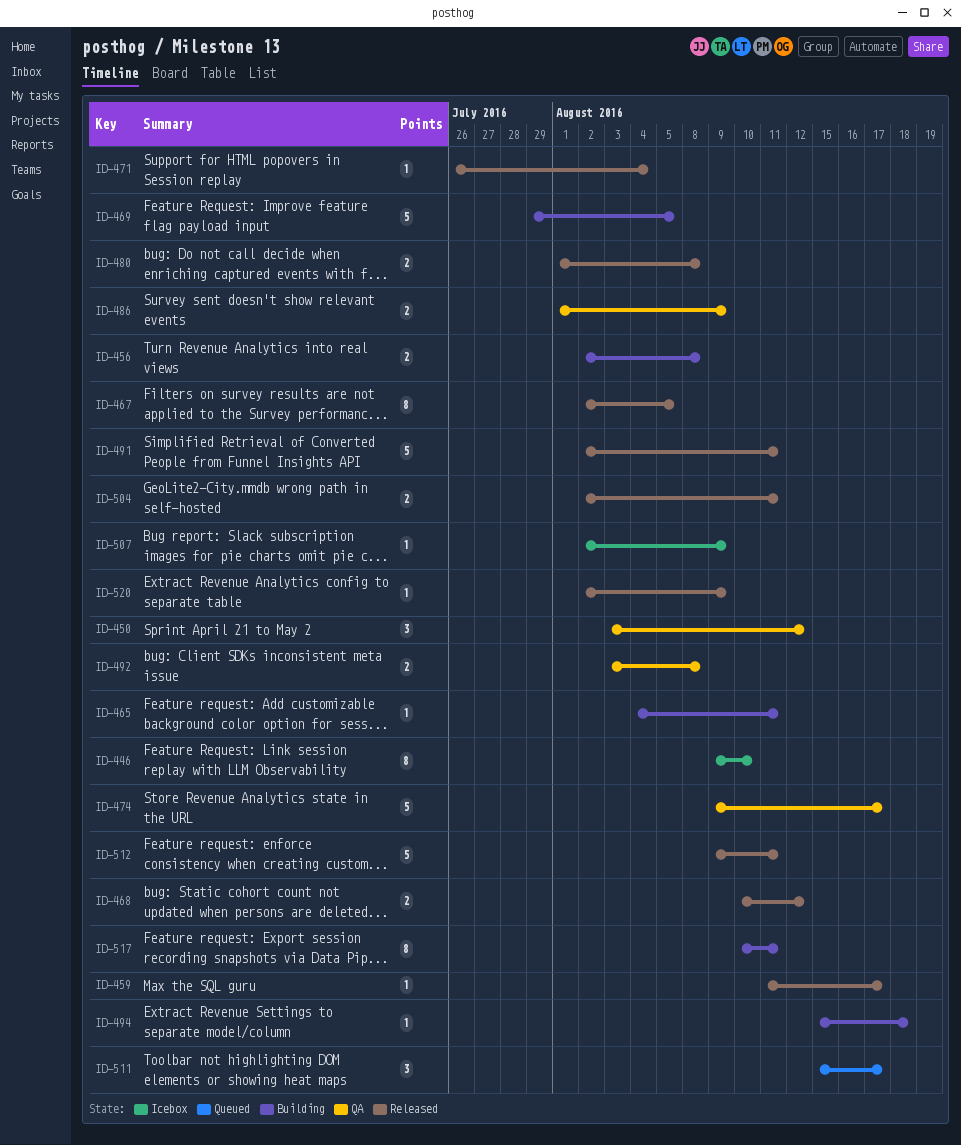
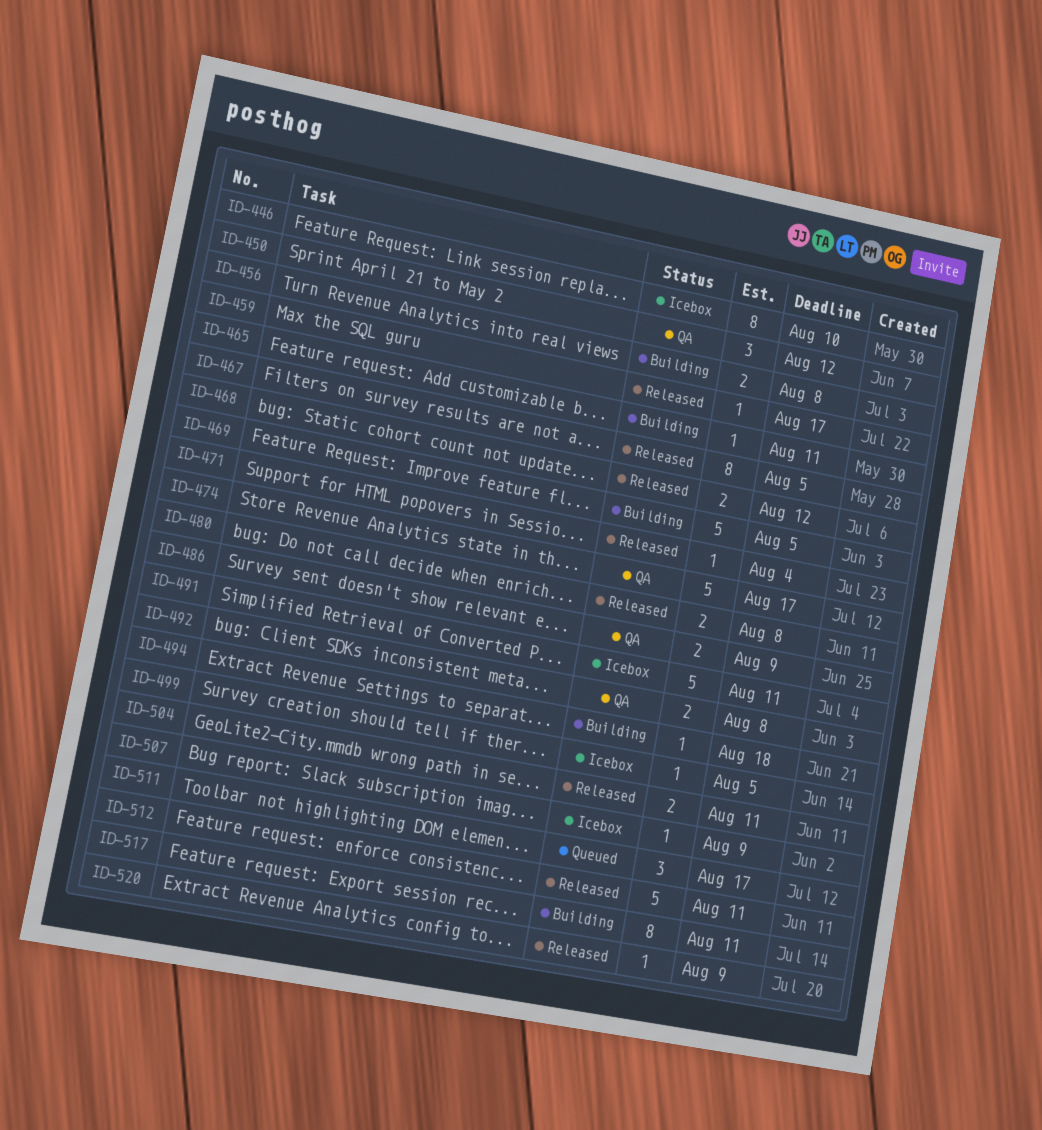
ID-491, status: Released -> Icebox
ID-499: none -> present

